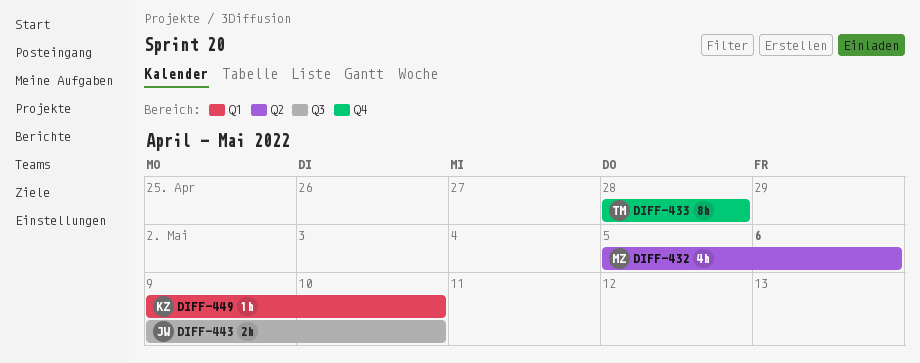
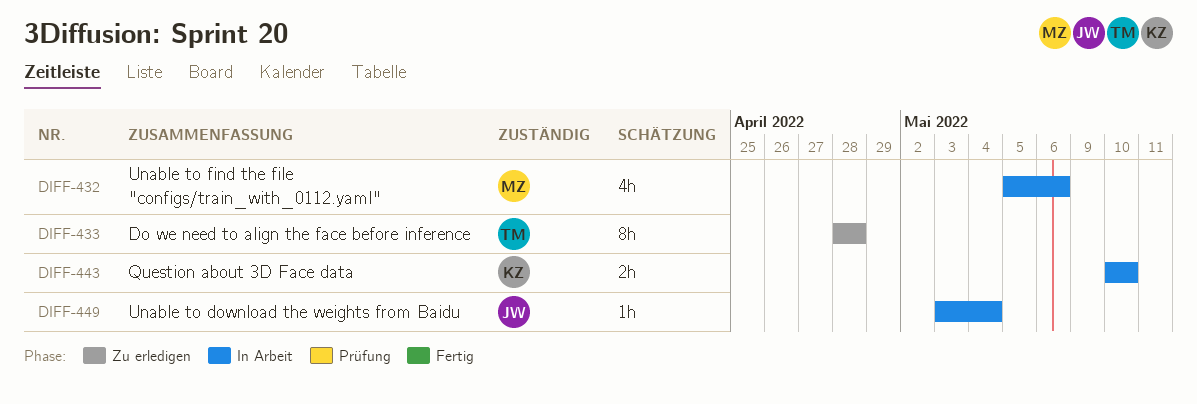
DIFF-443, owner: JW -> KZ
DIFF-443, start: May 9 -> May 10
DIFF-449, owner: KZ -> JW
DIFF-449, start: May 9 -> May 3
DIFF-449, due: May 10 -> May 4

